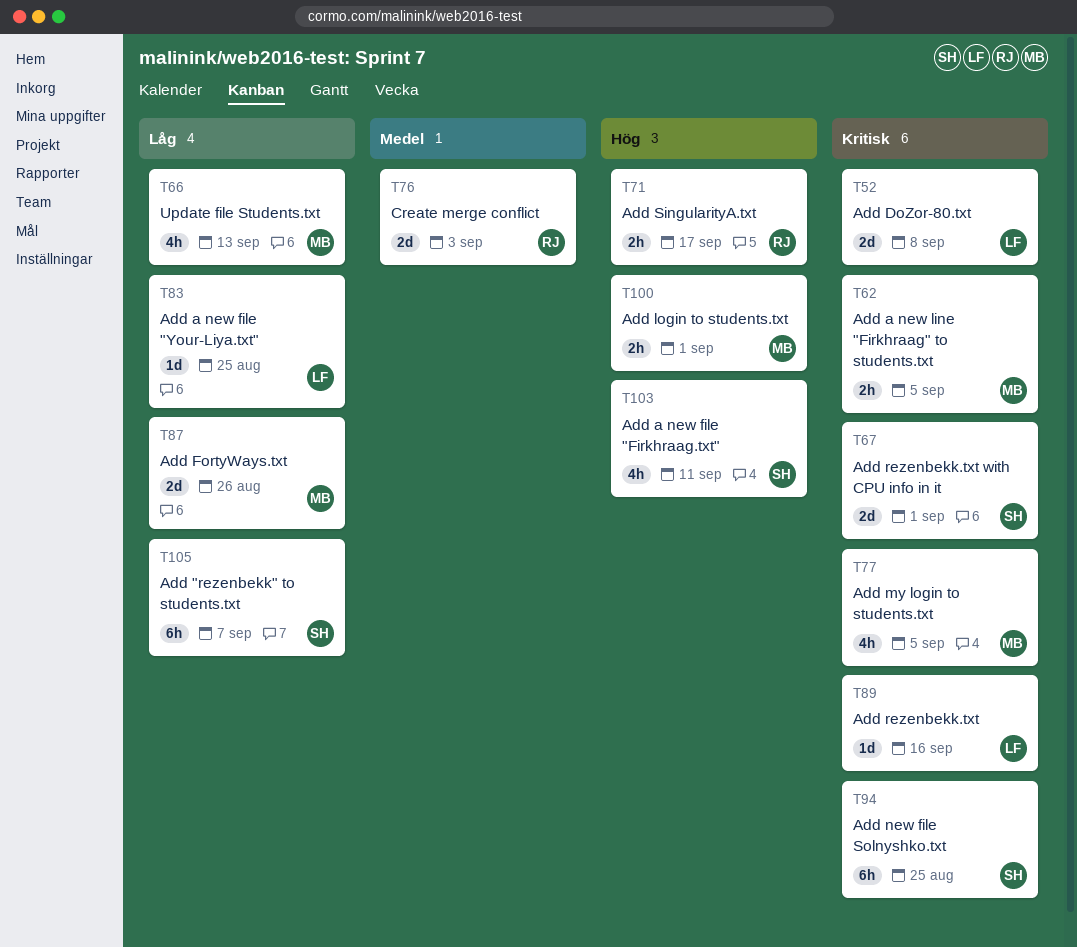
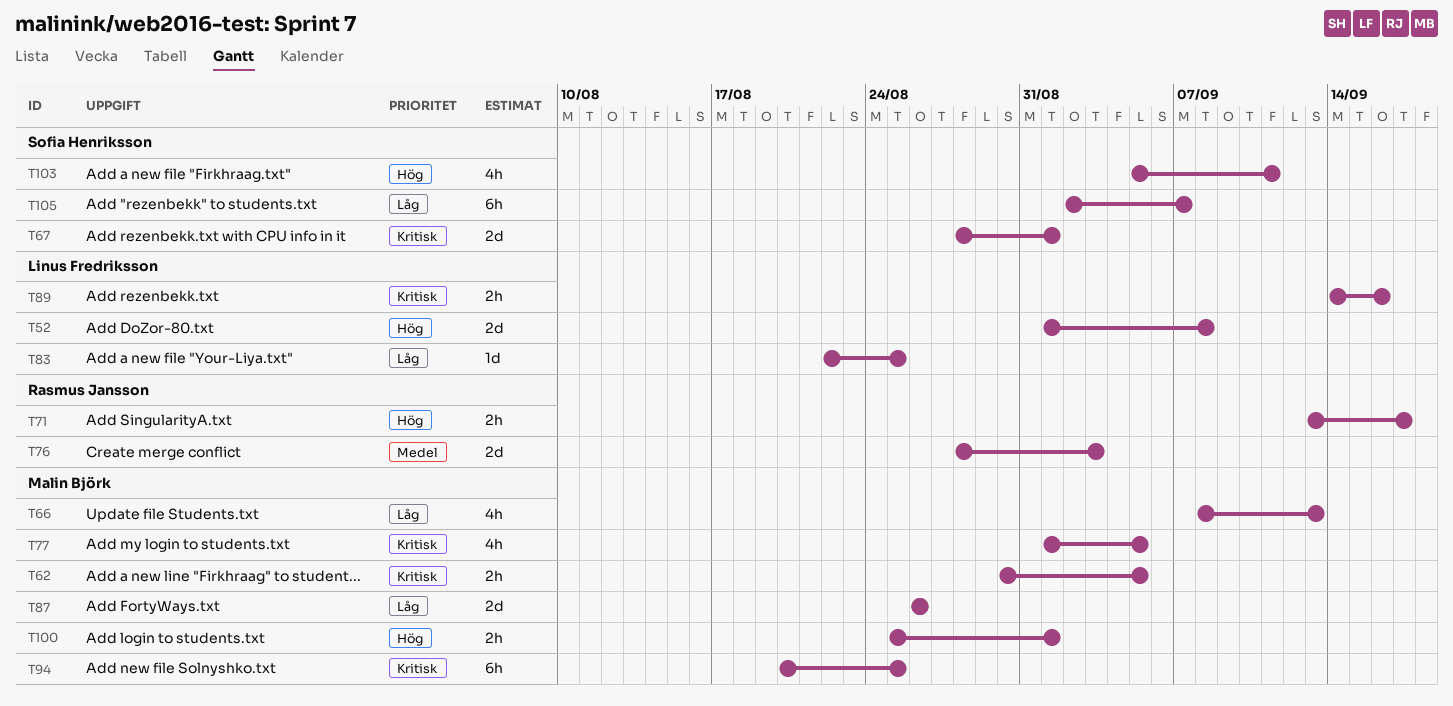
T52, priority: Kritisk -> Hög
T89, estimate: 1d -> 2h
T94, owner: Sofia Henriksson -> Malin Björk

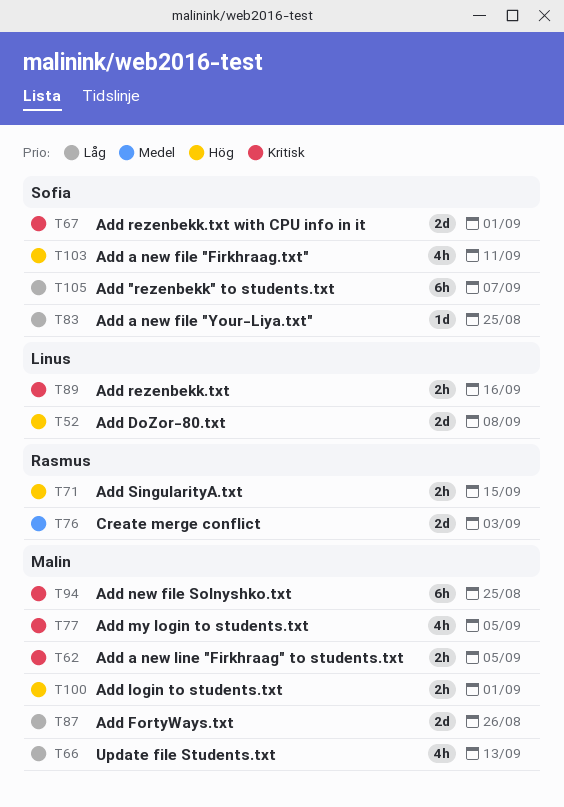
T71, due: Sep 17 -> Sep 15
T83, owner: Linus Fredriksson -> Sofia Henriksson

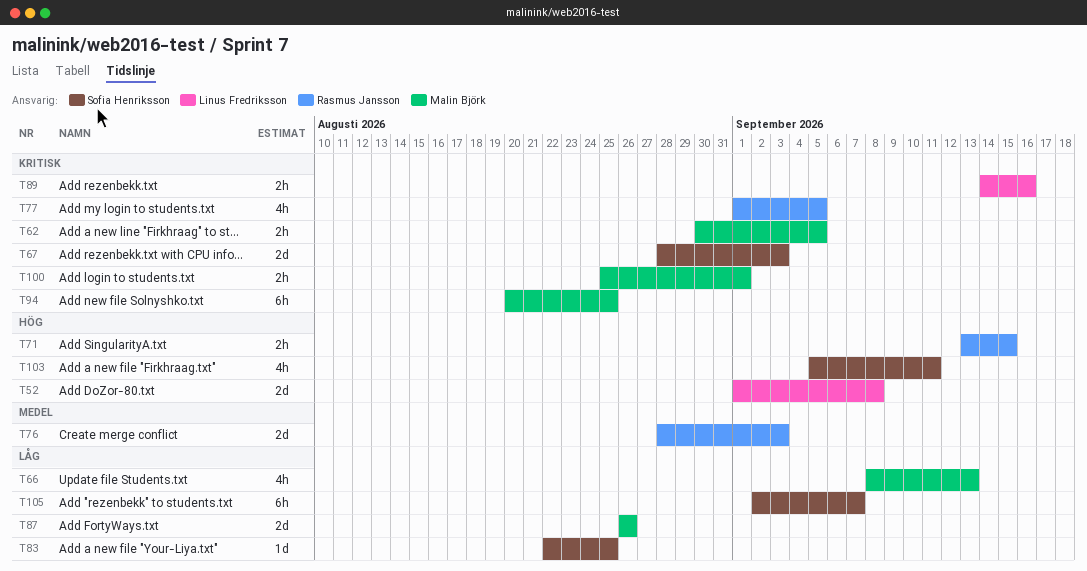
T67, due: Sep 1 -> Sep 3
T77, owner: Malin Björk -> Rasmus Jansson
T100, priority: Hög -> Kritisk

